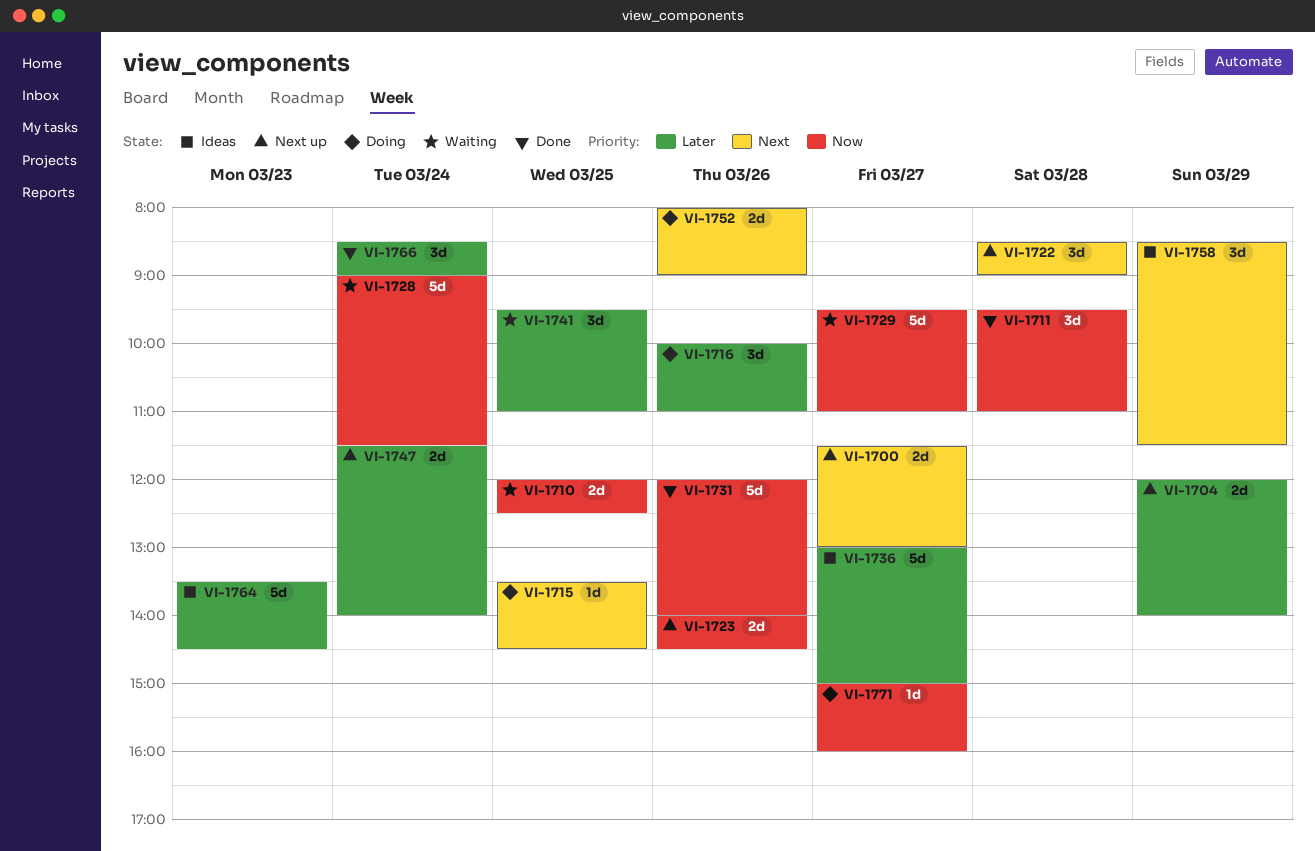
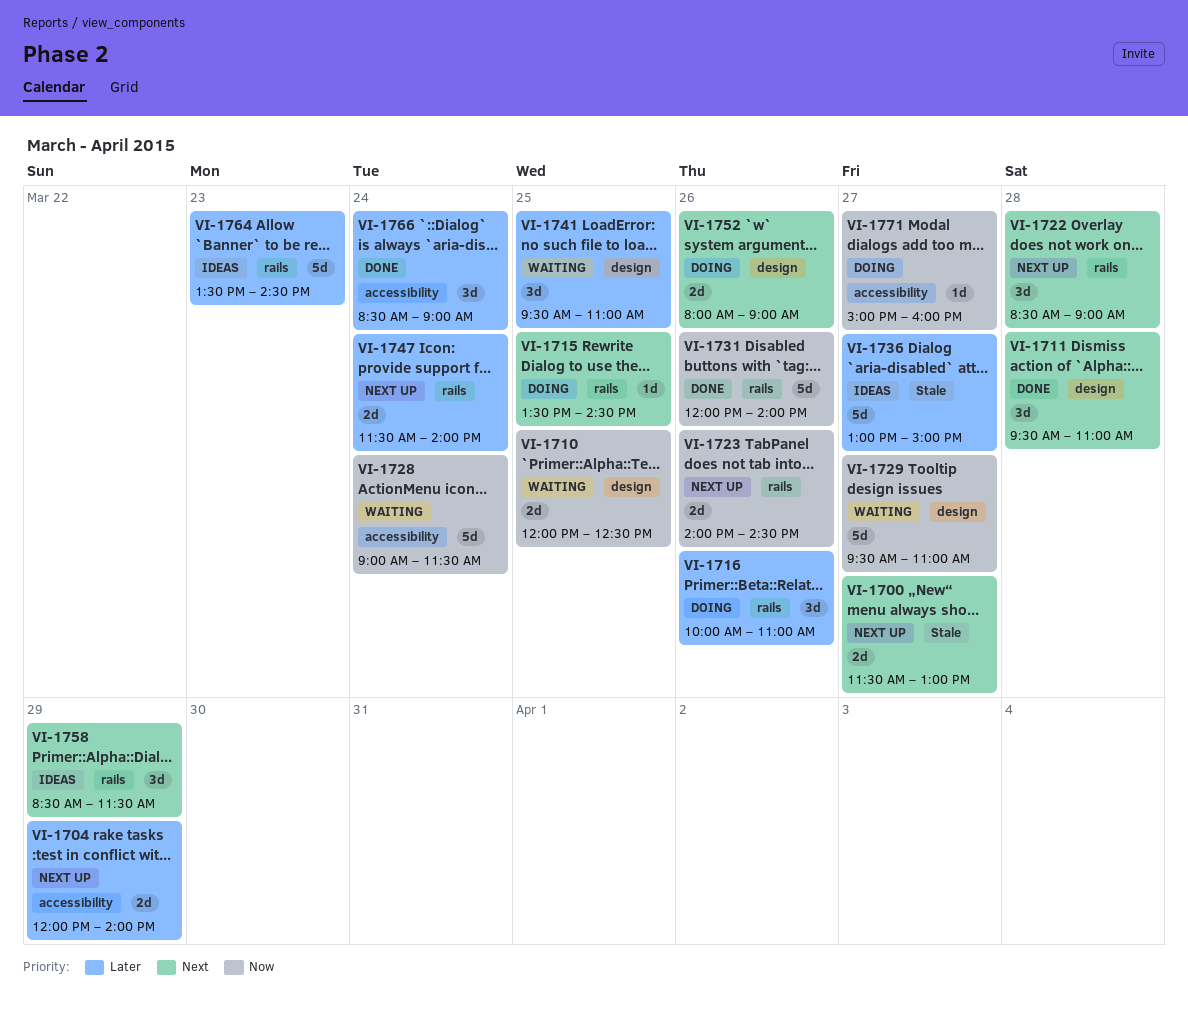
VI-1711, priority: Now -> Next

